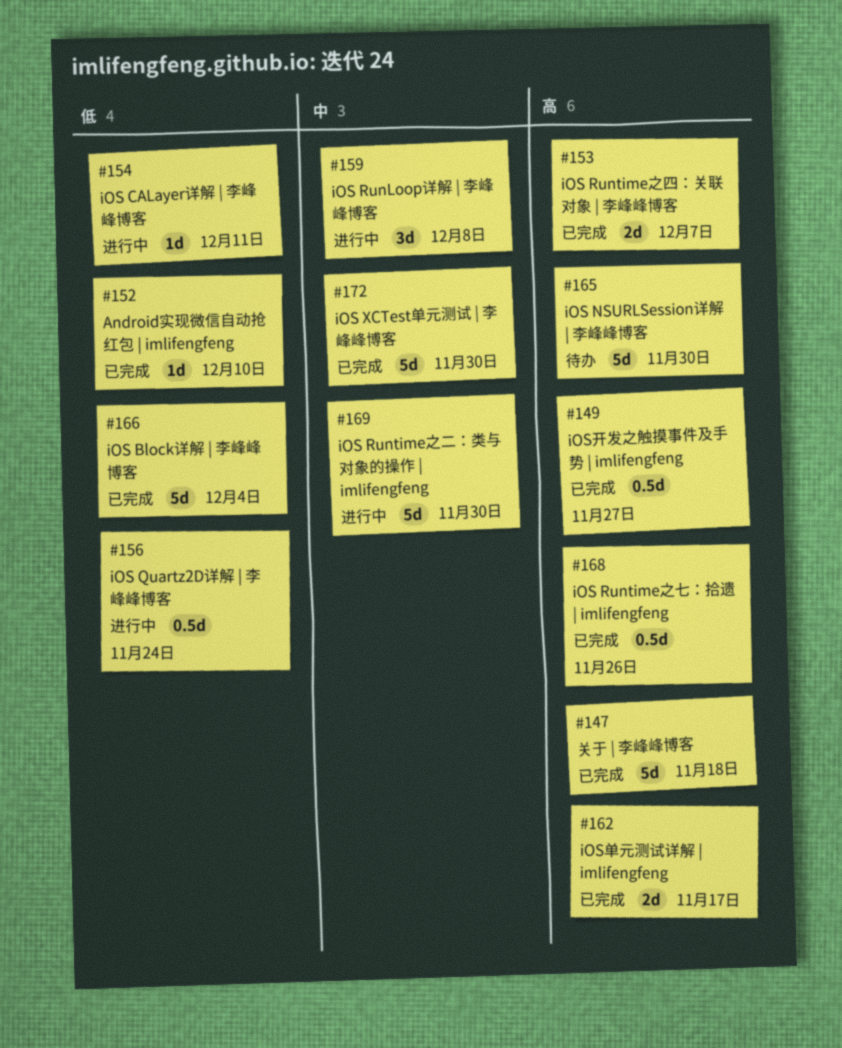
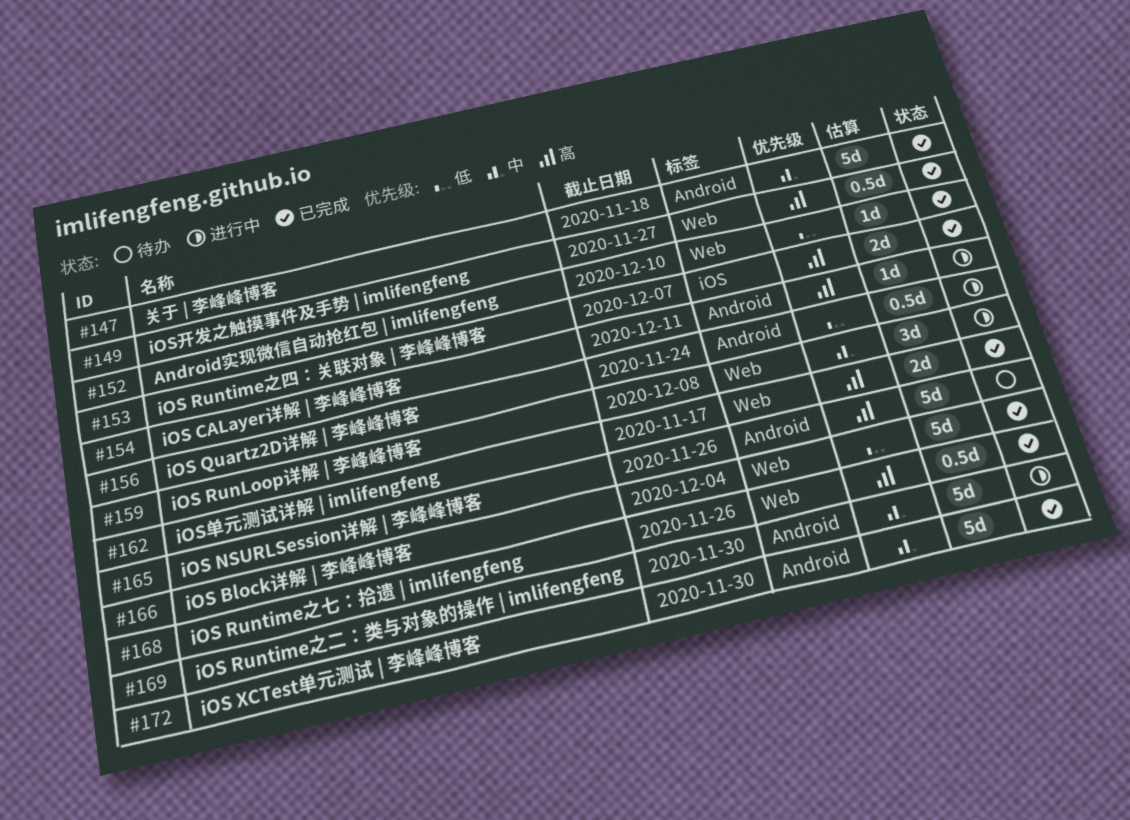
#147, priority: 高 -> 中
#154, priority: 低 -> 高
#165, due: Nov 30 -> Nov 26

